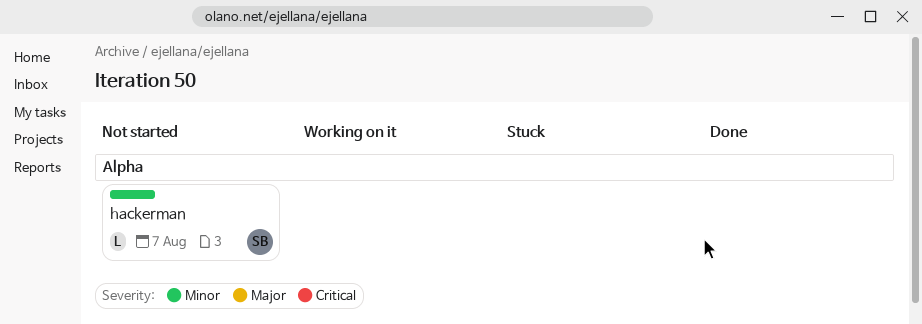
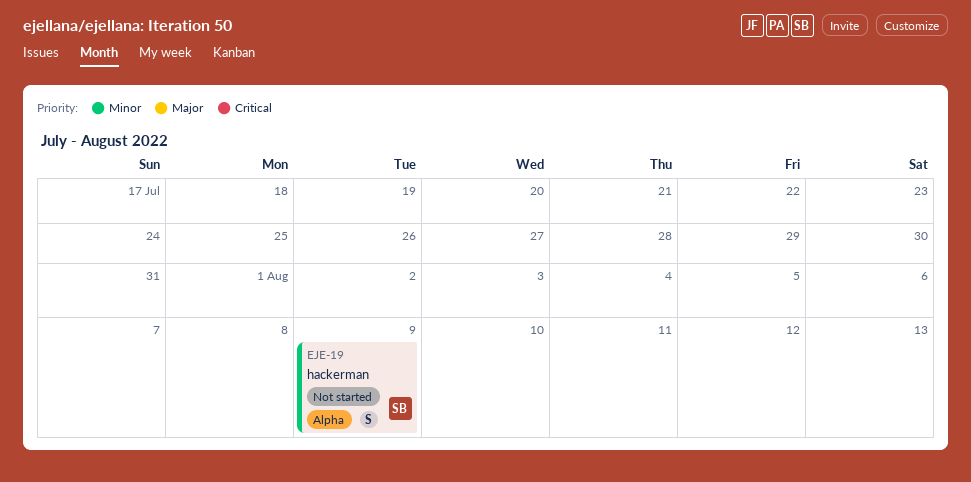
hackerman, estimate: L -> S
hackerman, due: Aug 7 -> Aug 9

